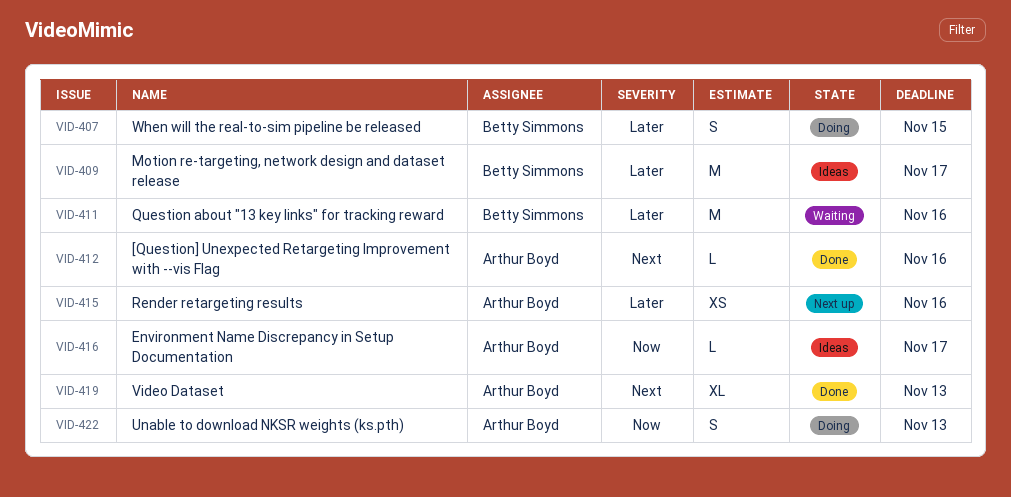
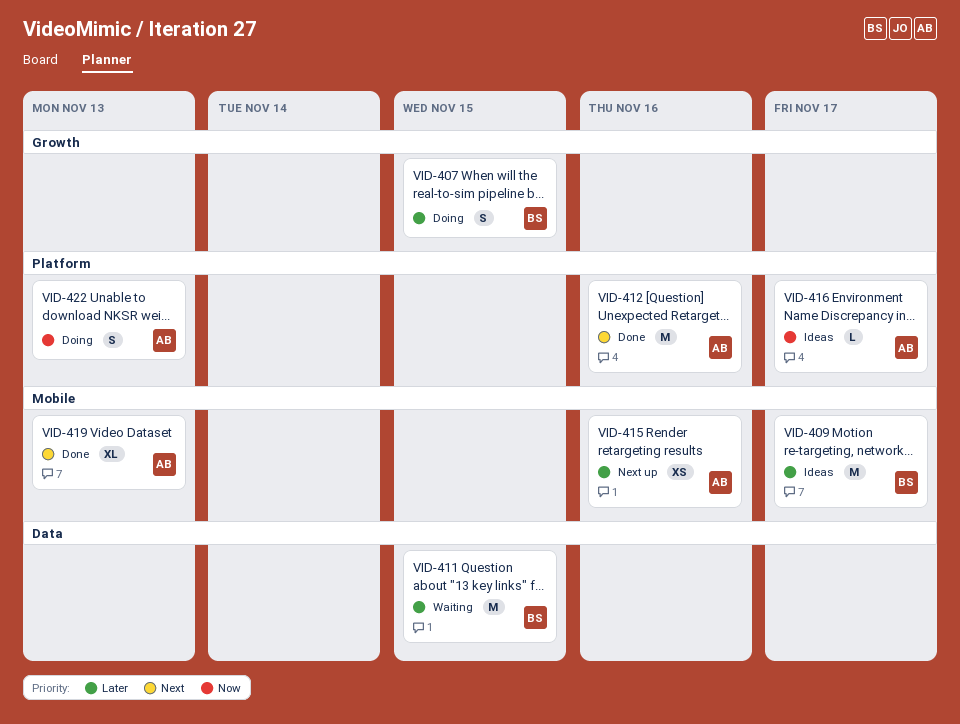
VID-411, due: Nov 16 -> Nov 15
VID-412, estimate: L -> M

